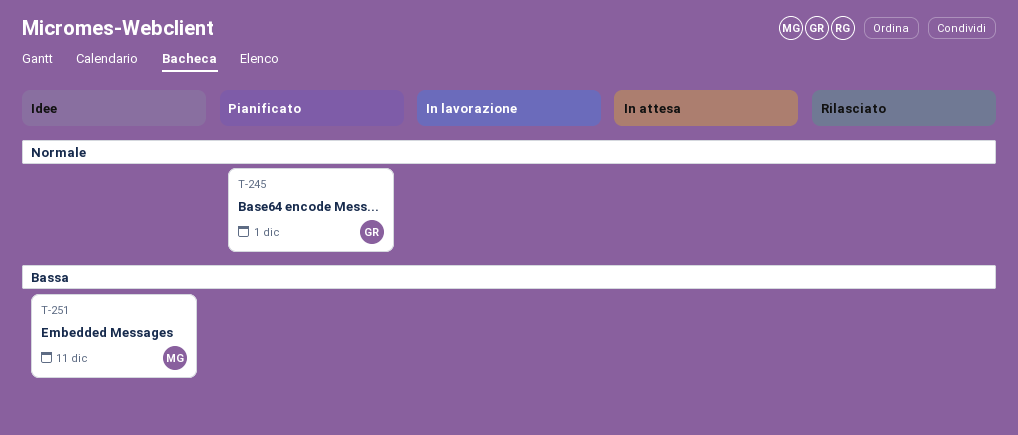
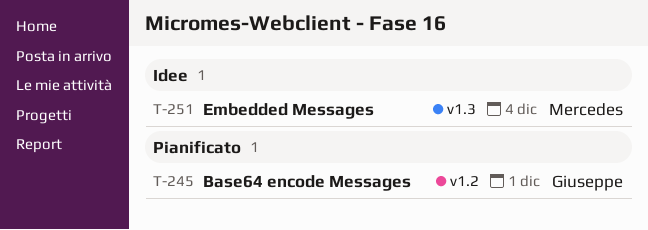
T-251, due: Dec 11 -> Dec 4

